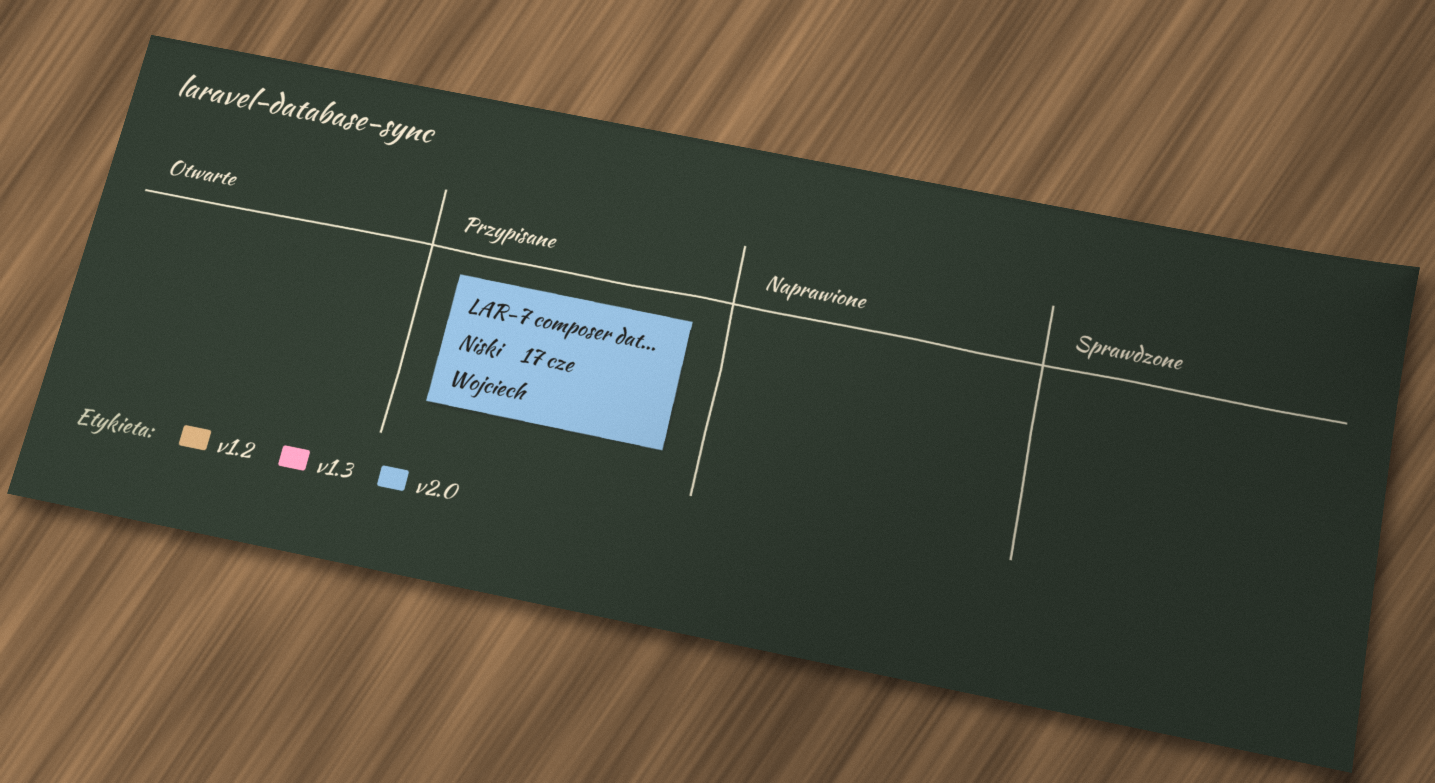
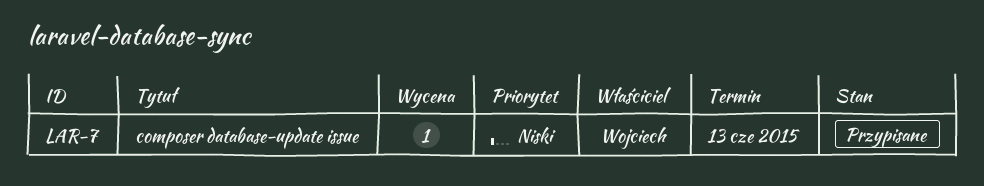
LAR-7, due: Jun 17 -> Jun 13

